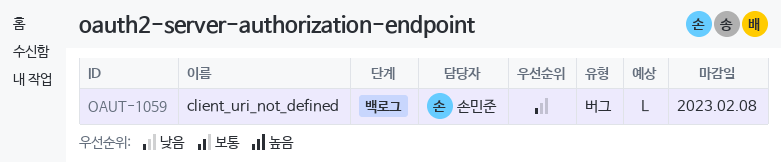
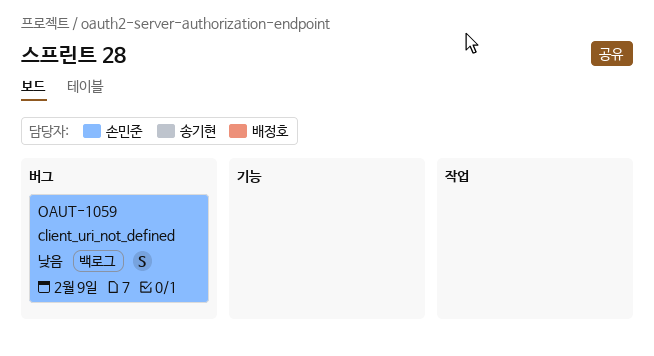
OAUT-1059, estimate: L -> S
OAUT-1059, due: Feb 8 -> Feb 9

